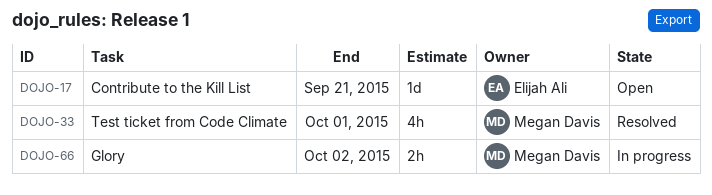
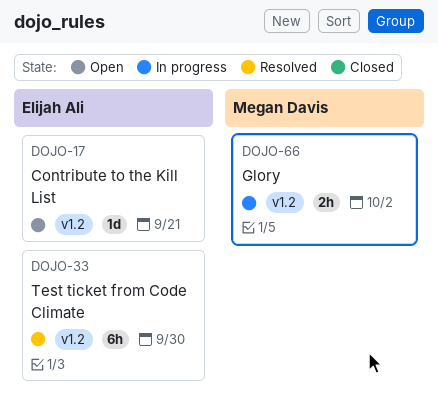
DOJO-33, owner: Megan Davis -> Elijah Ali
DOJO-33, estimate: 4h -> 6h
DOJO-33, due: Oct 1 -> Sep 30

